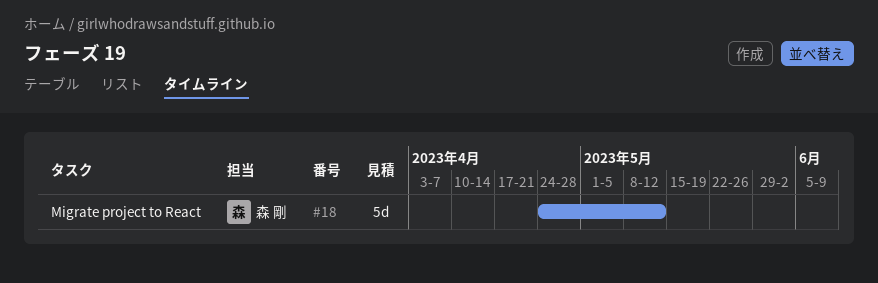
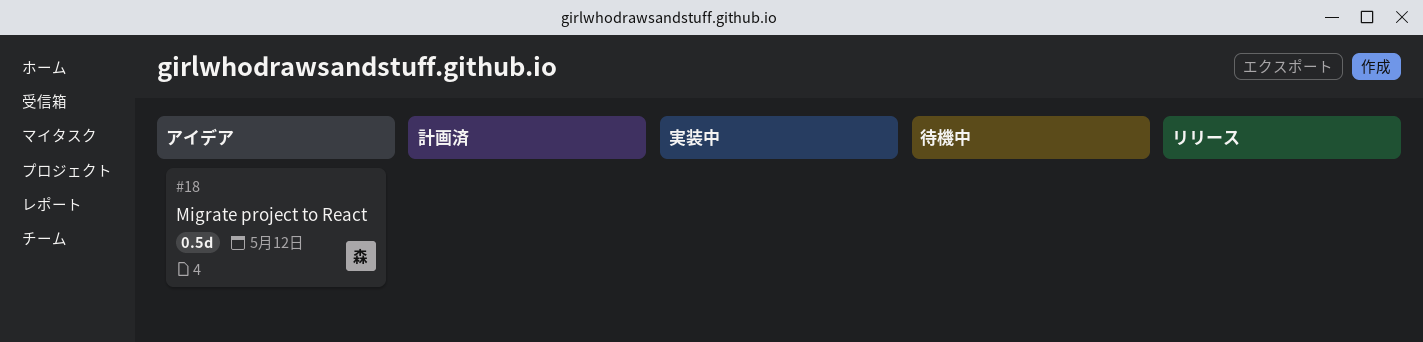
#18, estimate: 5d -> 0.5d

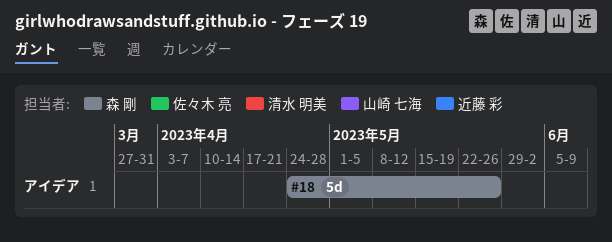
#18, estimate: 0.5d -> 5d
#18, due: May 12 -> May 26

